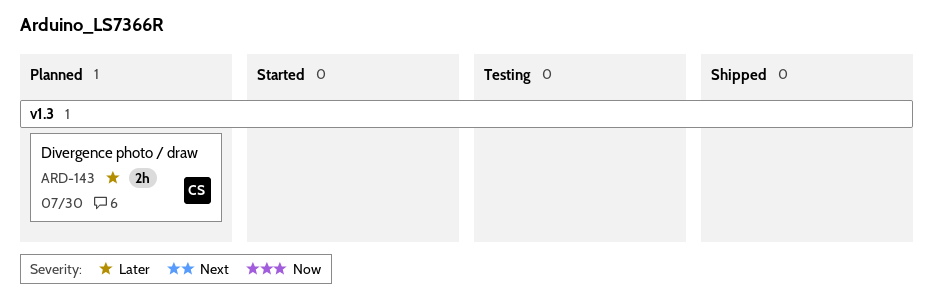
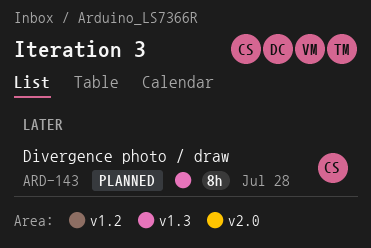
ARD-143, estimate: 2h -> 8h
ARD-143, due: Jul 30 -> Jul 28

